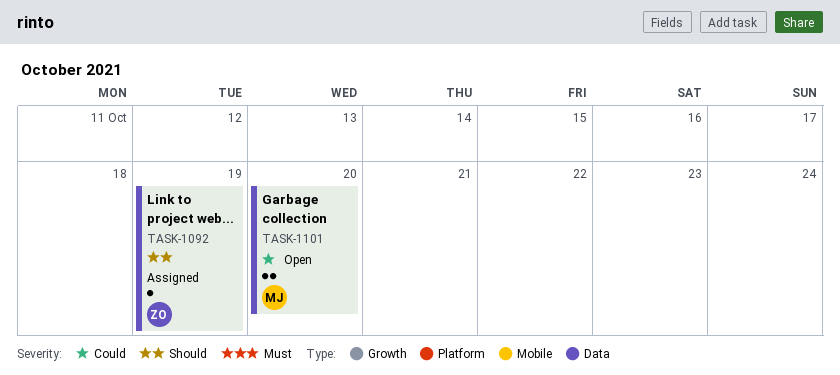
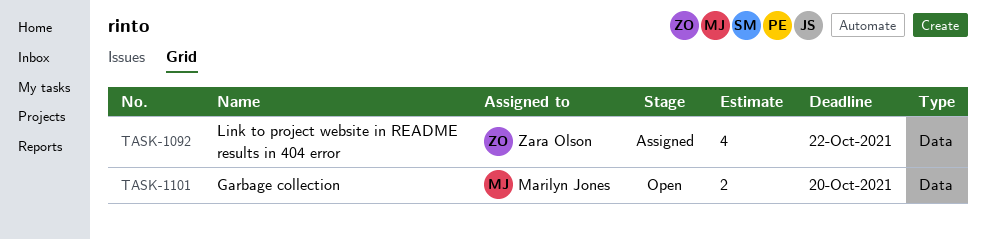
TASK-1092, estimate: 1 -> 4
TASK-1092, due: Oct 19 -> Oct 22

